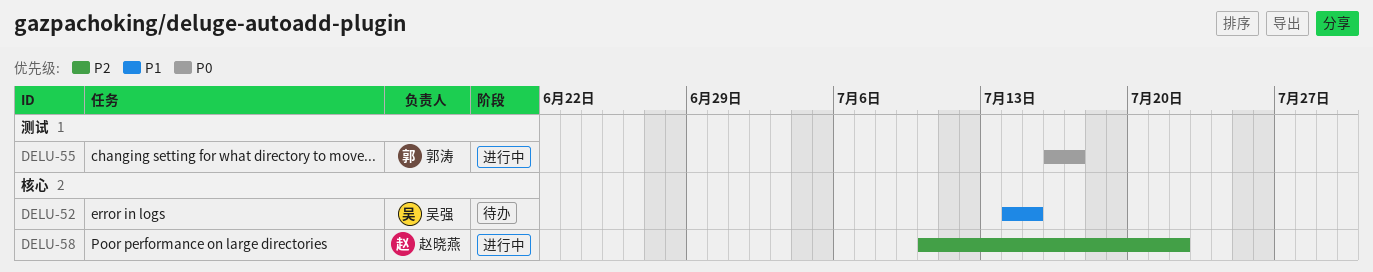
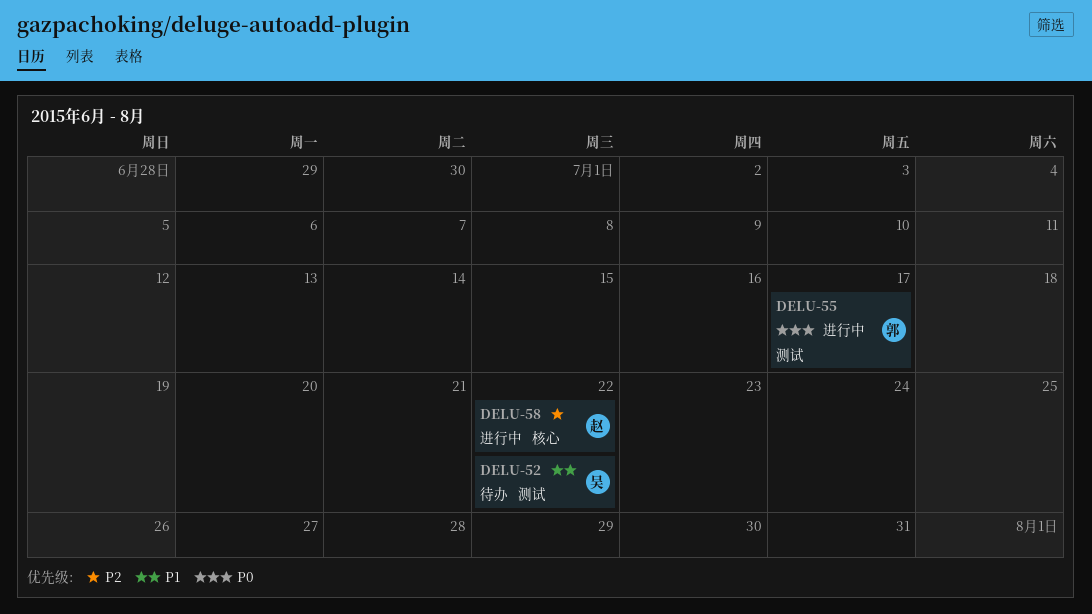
DELU-52, label: 核心 -> 测试
DELU-52, due: Jul 15 -> Jul 22

